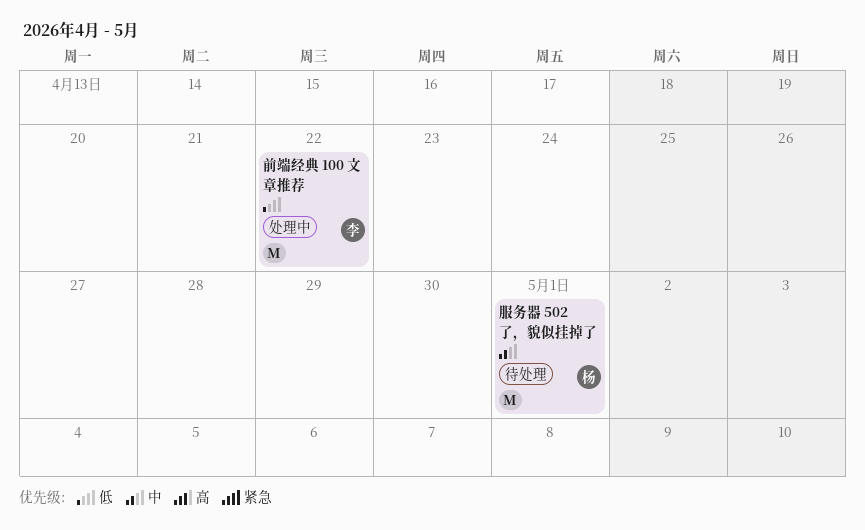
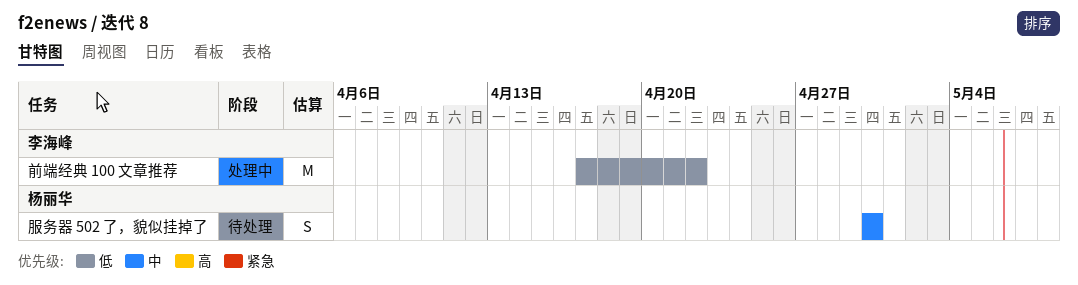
服务器 502 了，貌似挂掉了, estimate: M -> S
服务器 502 了，貌似挂掉了, due: May 1 -> Apr 30

